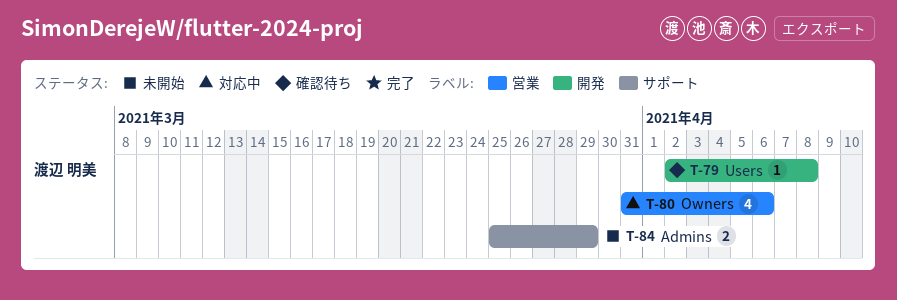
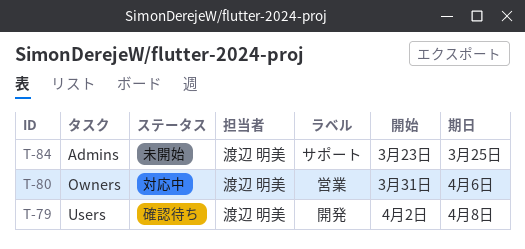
T-84, start: Mar 25 -> Mar 23
T-84, due: Mar 29 -> Mar 25

